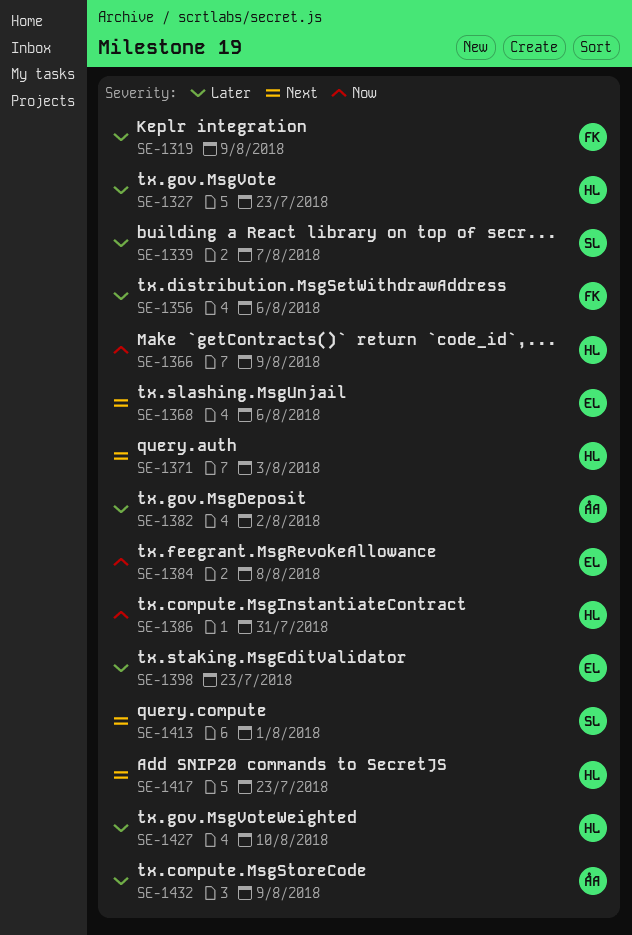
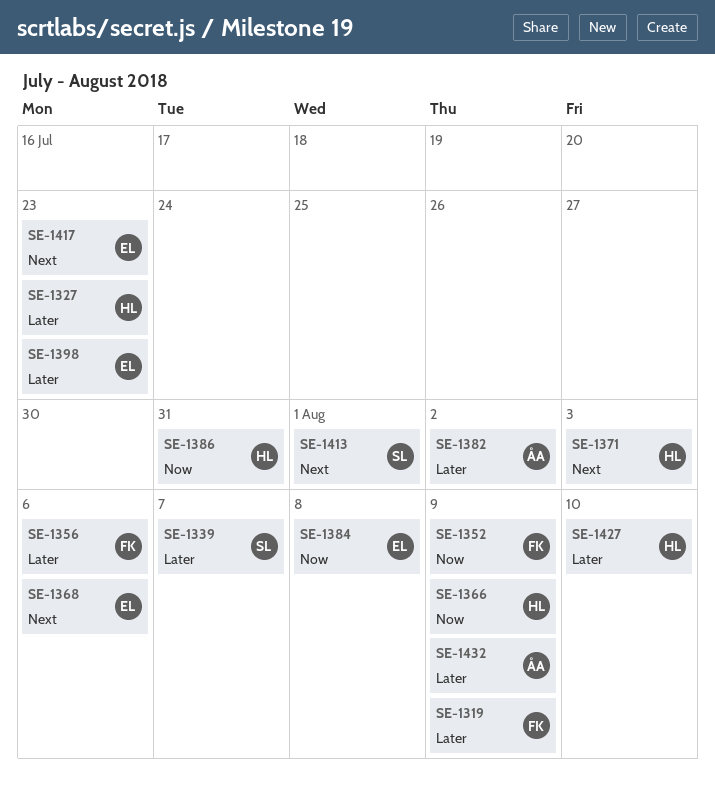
SE-1352: none -> present
SE-1417, owner: HL -> EL

